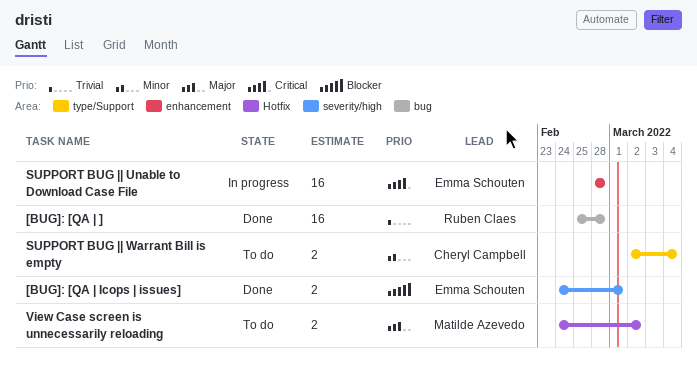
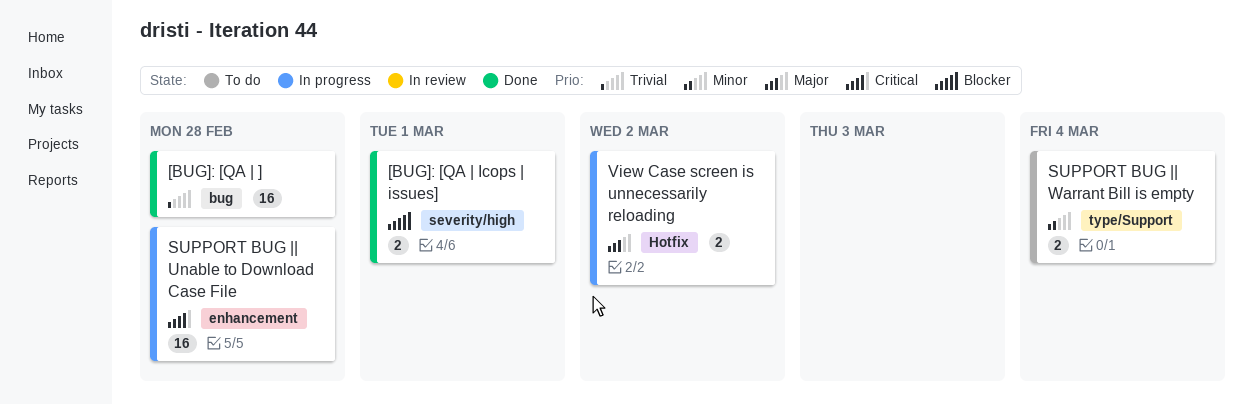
View Case screen is unnecessarily reloading, status: To do -> In progress

